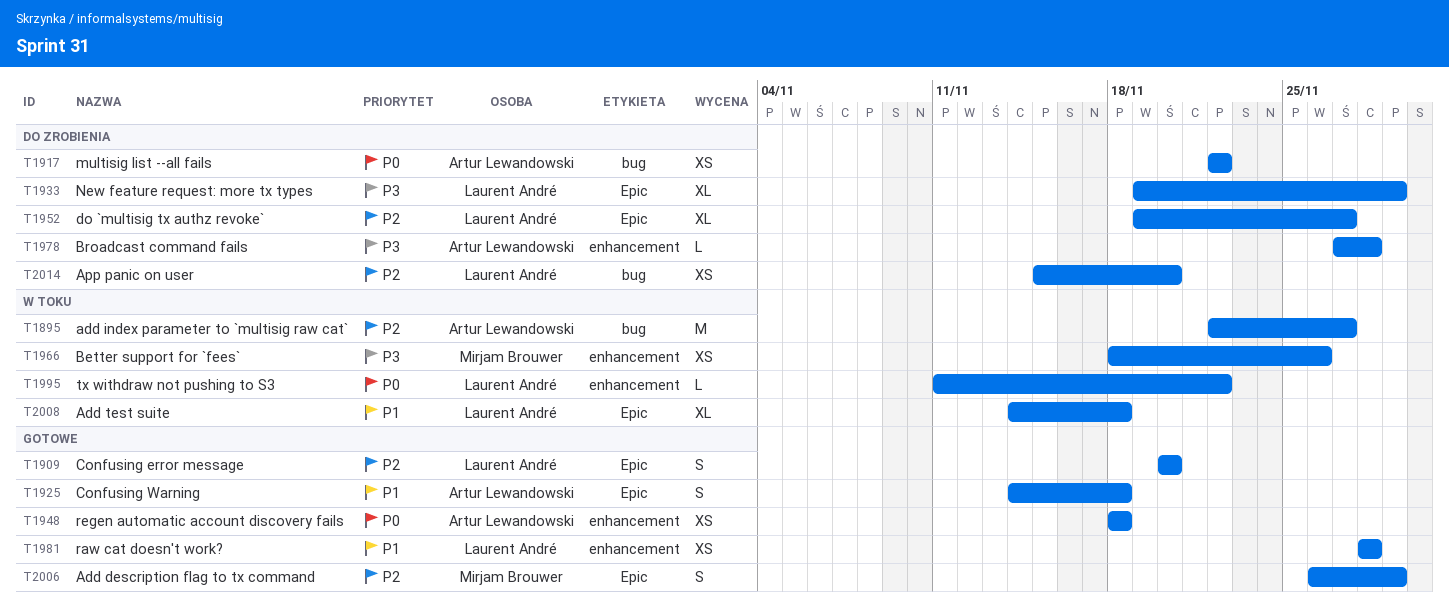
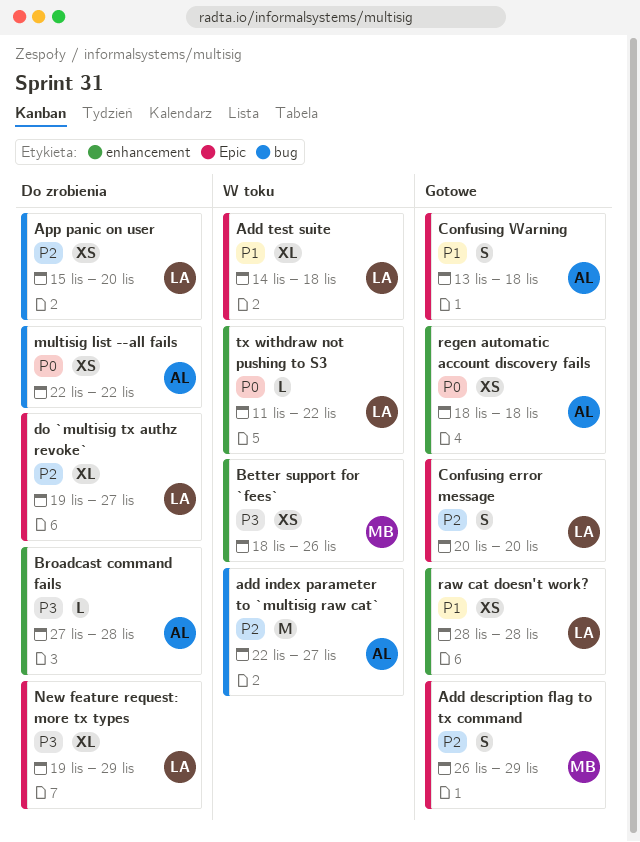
Confusing Warning, start: Nov 14 -> Nov 13

